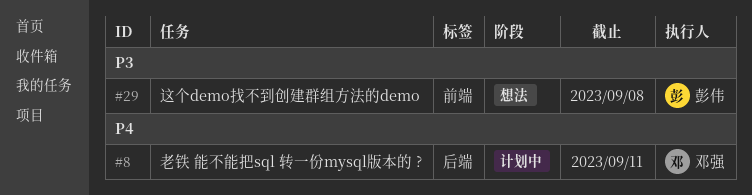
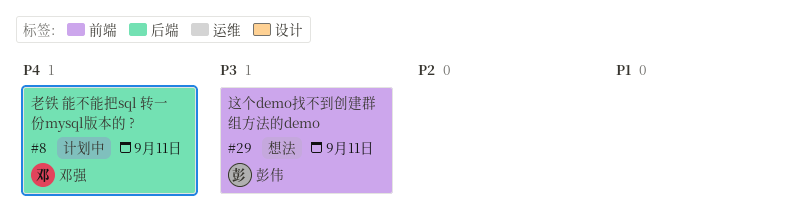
#29, due: Sep 8 -> Sep 11

